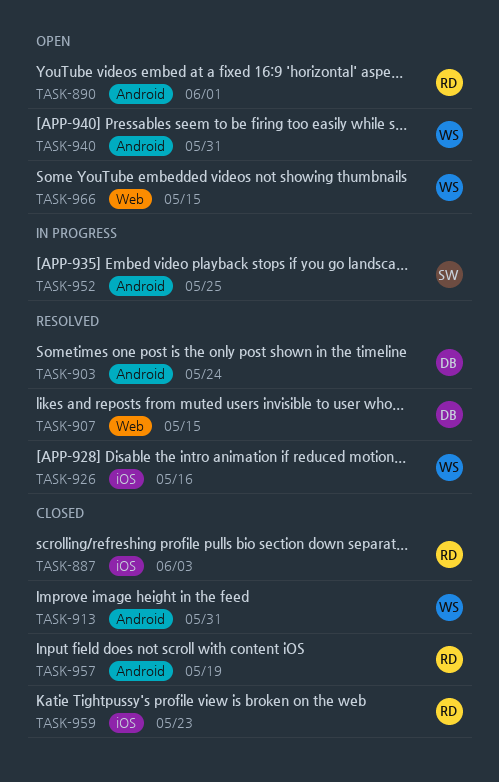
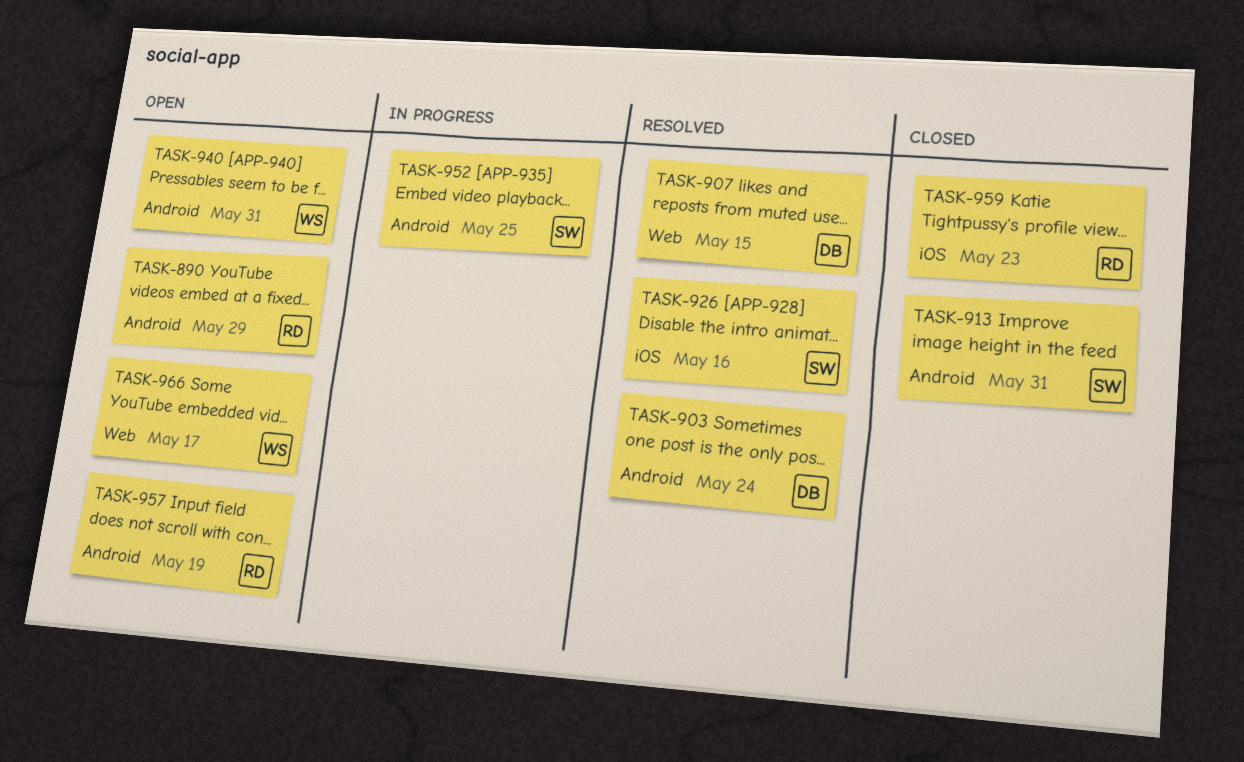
TASK-887: present -> none
TASK-890, due: Jun 1 -> May 29
TASK-913, owner: WS -> SW
TASK-926, owner: WS -> SW
TASK-957, status: Closed -> Open
TASK-966, due: May 15 -> May 17

